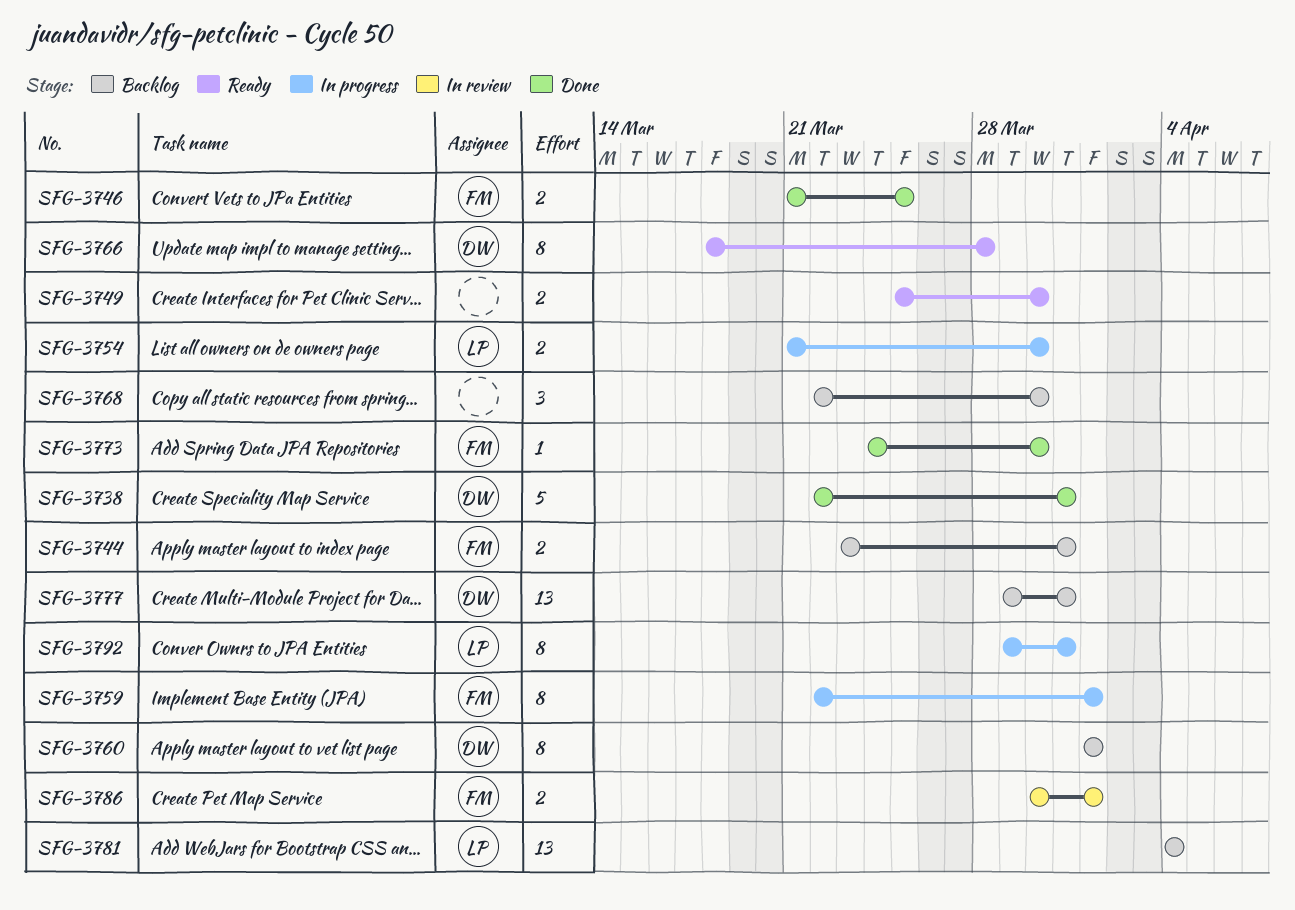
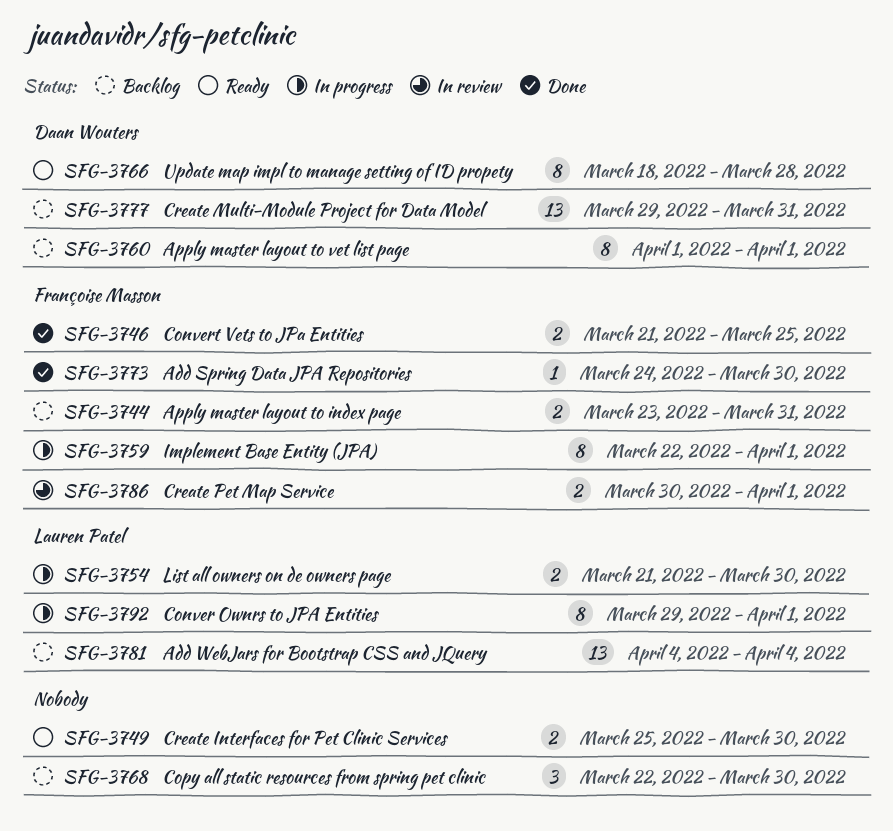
SFG-3738: present -> none
SFG-3792, due: Mar 31 -> Apr 1

